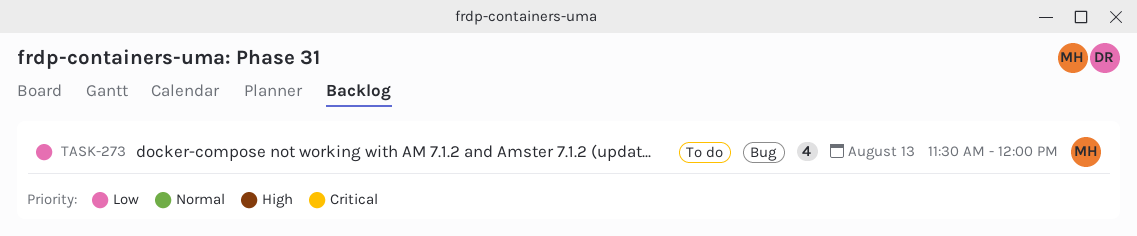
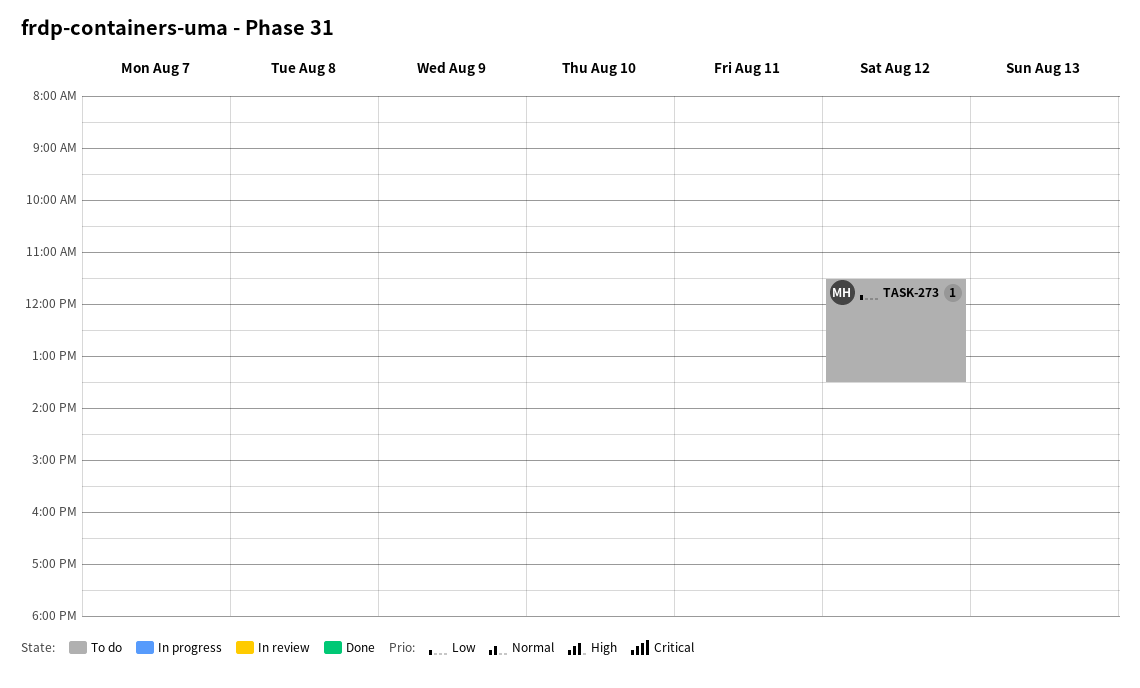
TASK-273, estimate: 4 -> 1
TASK-273, day: Aug 13 -> Aug 12
TASK-273, ends: 12:00 -> 13:30

